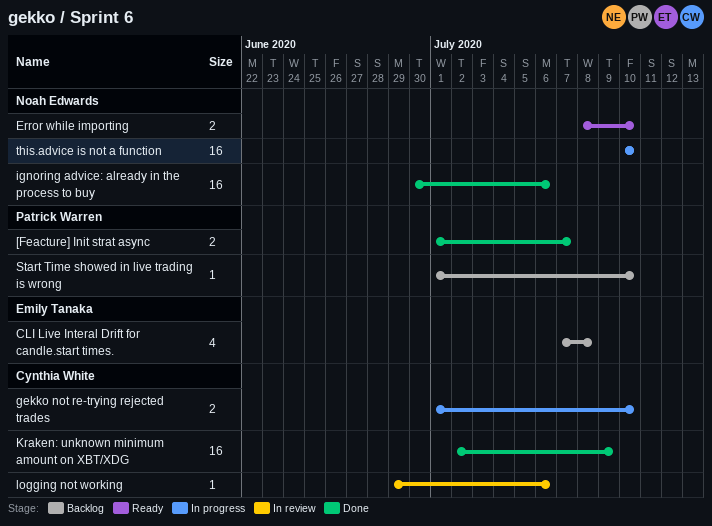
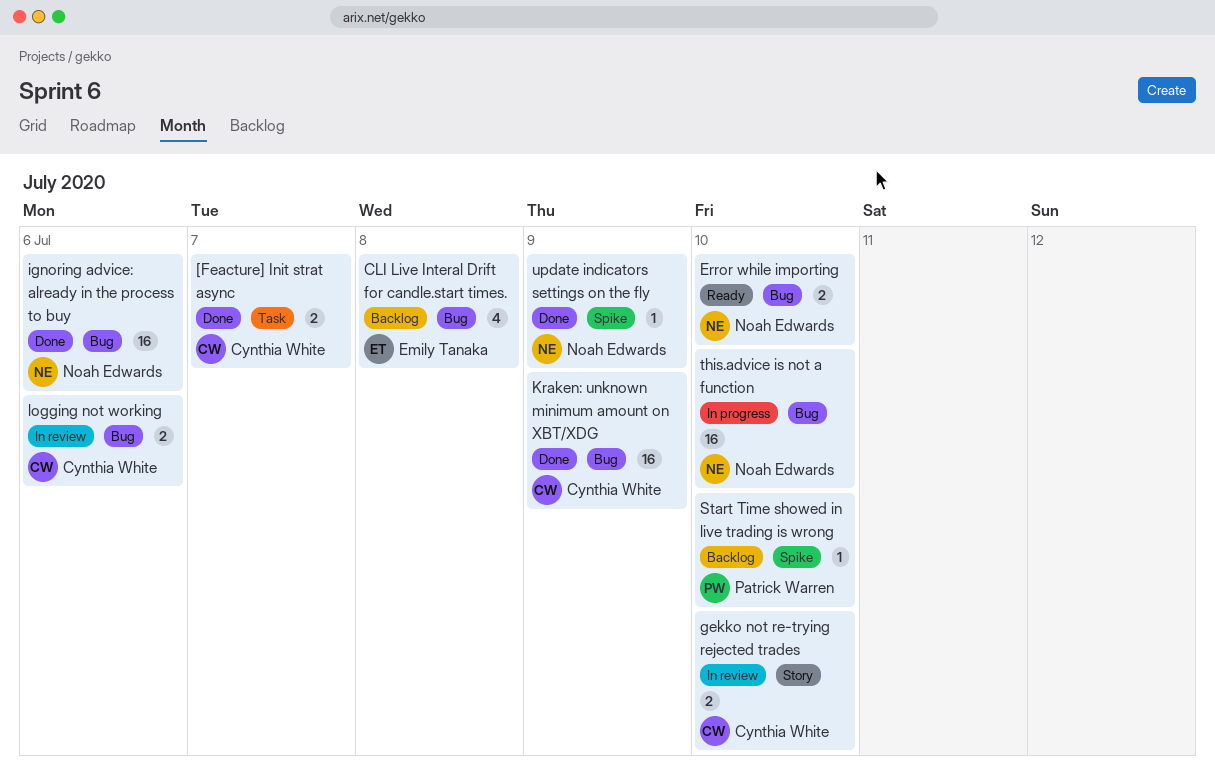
[Feacture] Init strat async, owner: Patrick Warren -> Cynthia White
gekko not re-trying rejected trades, status: In progress -> In review
logging not working, estimate: 1 -> 2
update indicators settings on the fly: none -> present

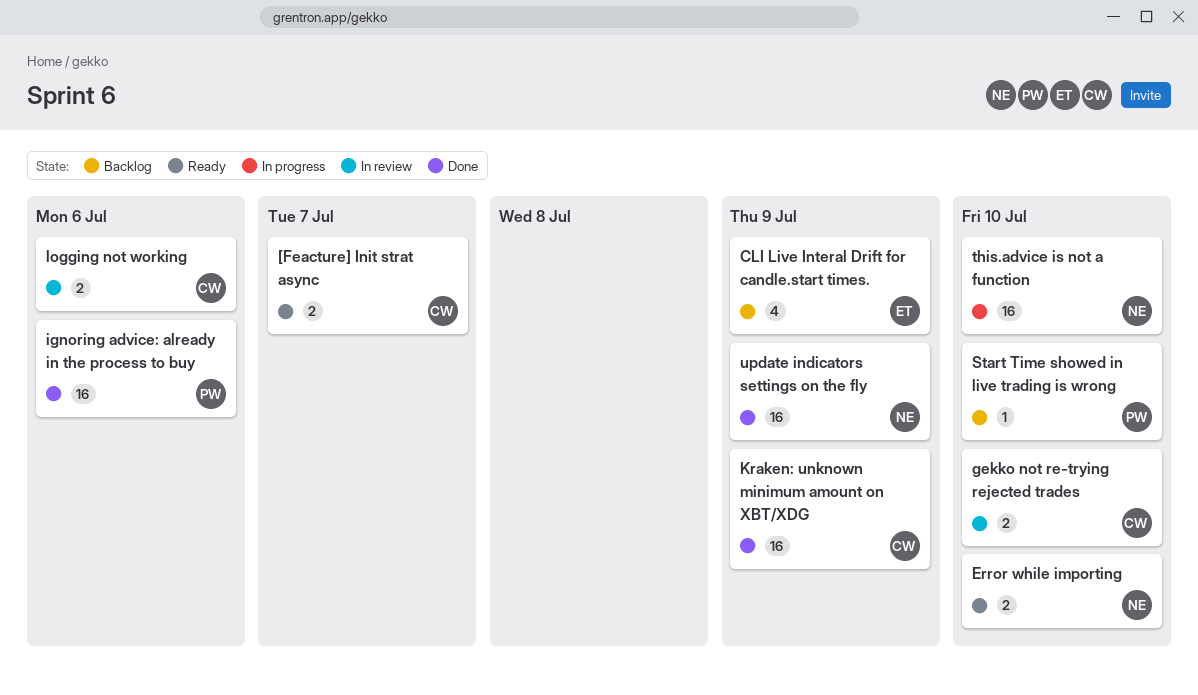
[Feacture] Init strat async, status: Done -> Ready
CLI Live Interal Drift for candle.start times., due: Jul 8 -> Jul 9
ignoring advice: already in the process to buy, owner: Noah Edwards -> Patrick Warren
update indicators settings on the fly, estimate: 1 -> 16

